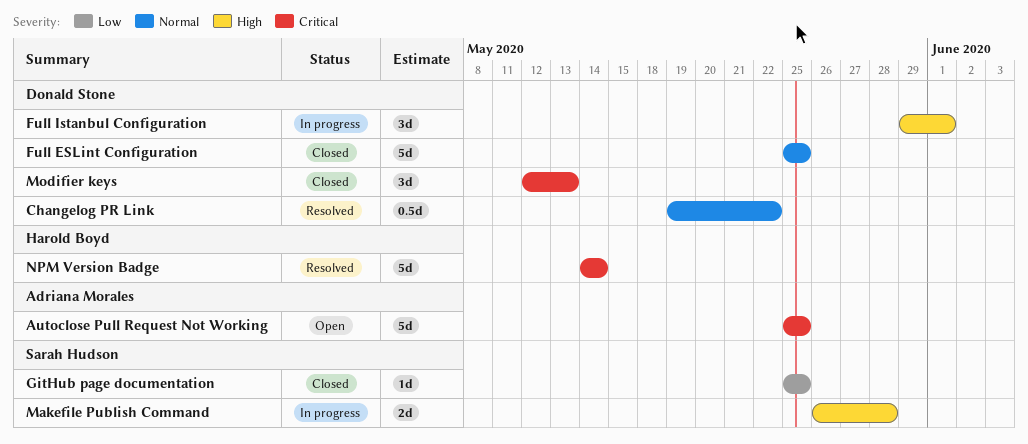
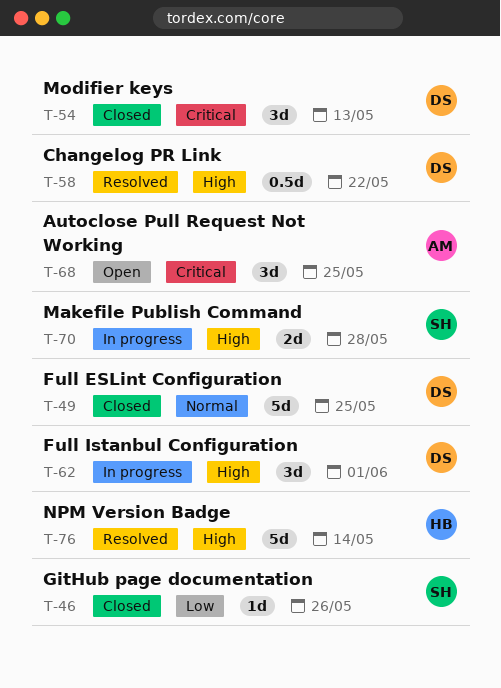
Autoclose Pull Request Not Working, estimate: 5d -> 3d
Changelog PR Link, priority: Normal -> High
GitHub page documentation, due: May 25 -> May 26
NPM Version Badge, priority: Critical -> High

